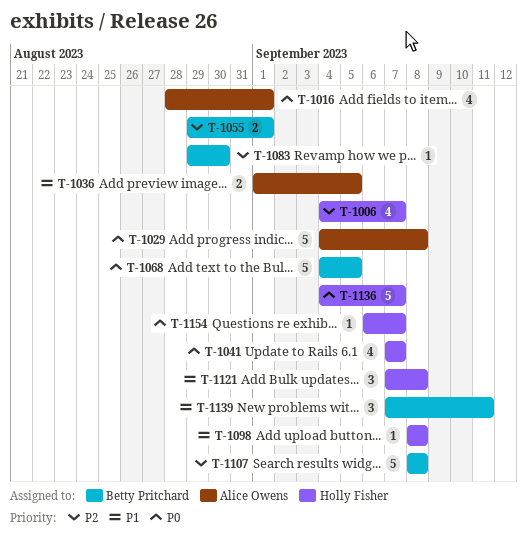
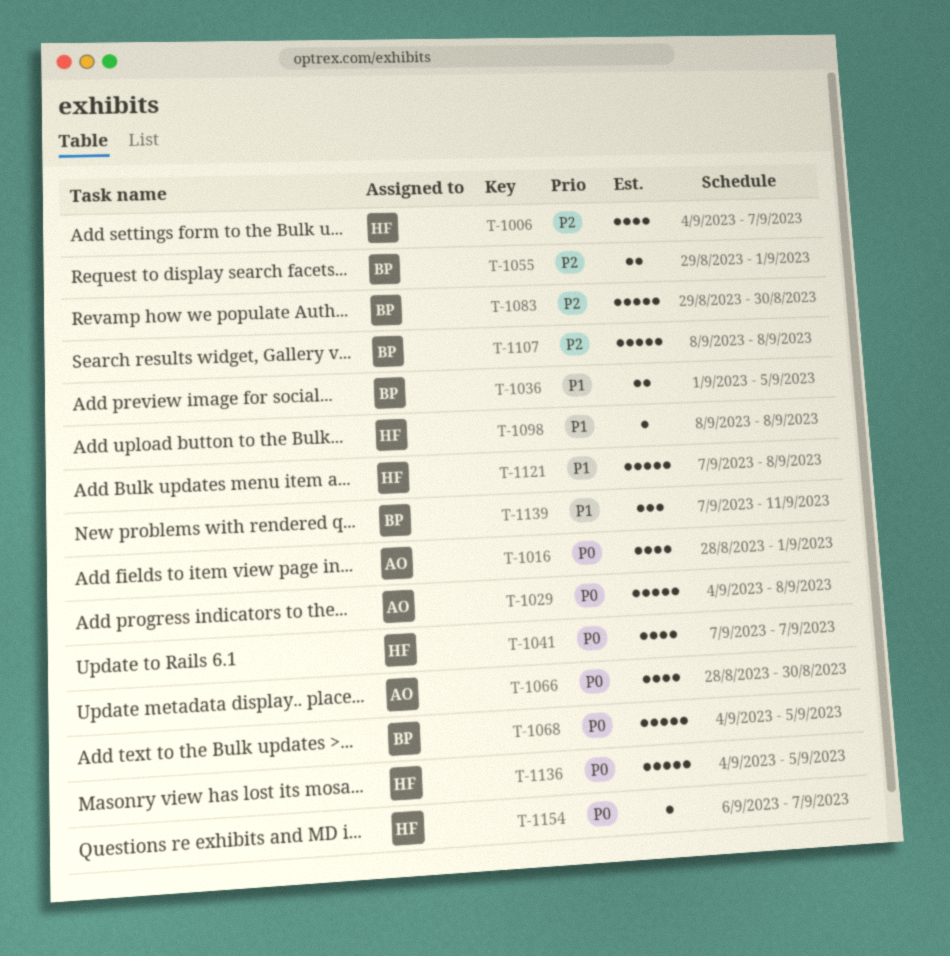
T-1036, owner: Alice Owens -> Betty Pritchard
T-1066: none -> present
T-1083, estimate: 1 -> 5
T-1121, estimate: 3 -> 5
T-1136, due: Sep 7 -> Sep 5

